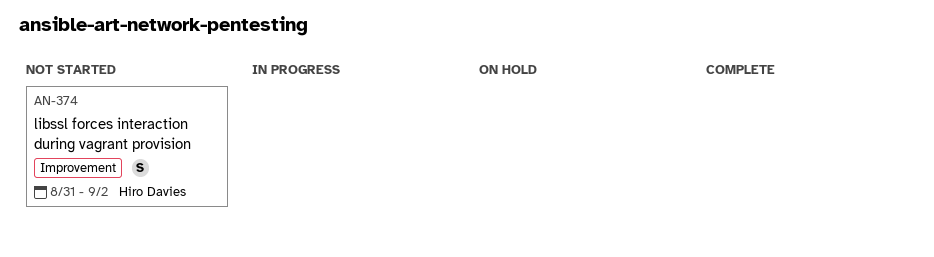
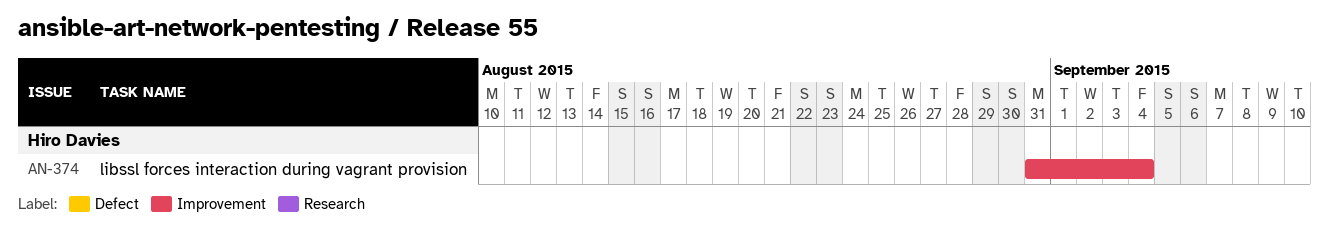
AN-374, due: Sep 2 -> Sep 4

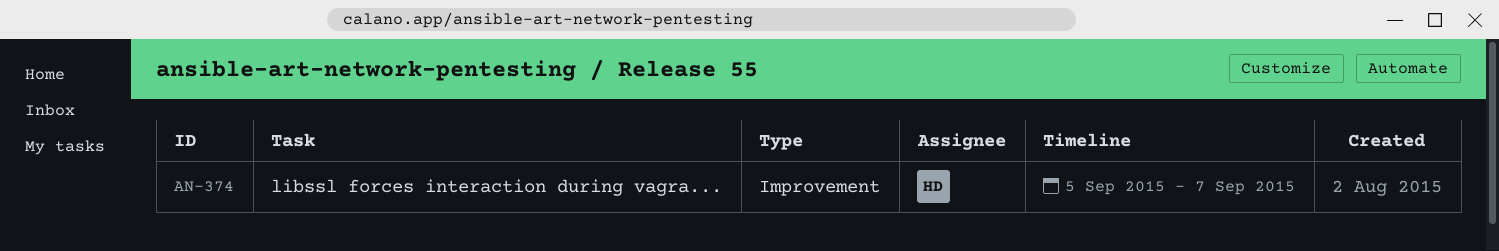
AN-374, start: Aug 31 -> Sep 5
AN-374, due: Sep 4 -> Sep 7

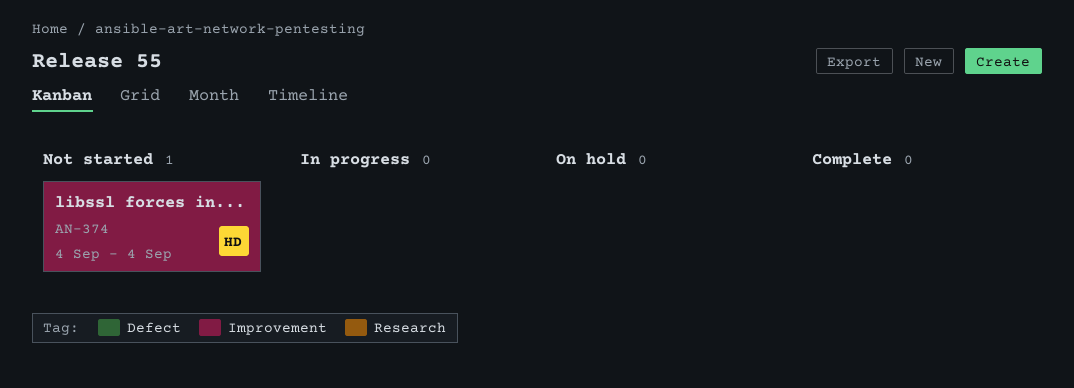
AN-374, start: Sep 5 -> Sep 4
AN-374, due: Sep 7 -> Sep 4

